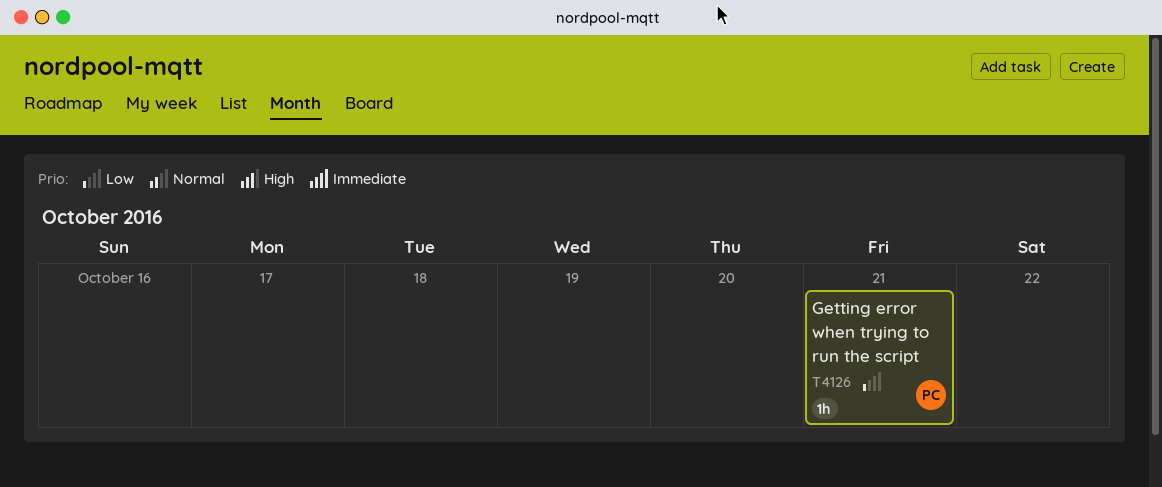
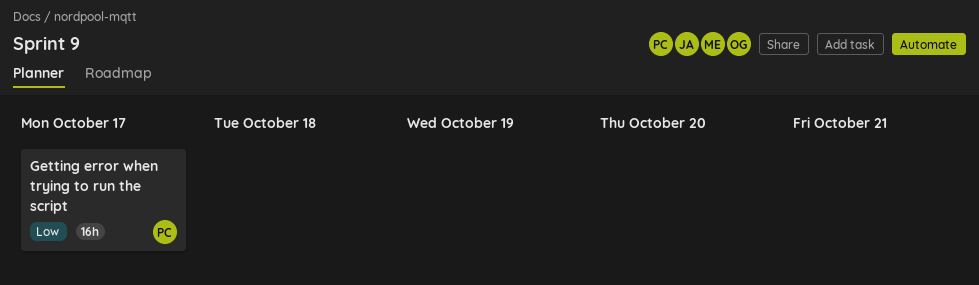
Getting error when trying to run the script, estimate: 1h -> 16h
Getting error when trying to run the script, due: Oct 21 -> Oct 17

